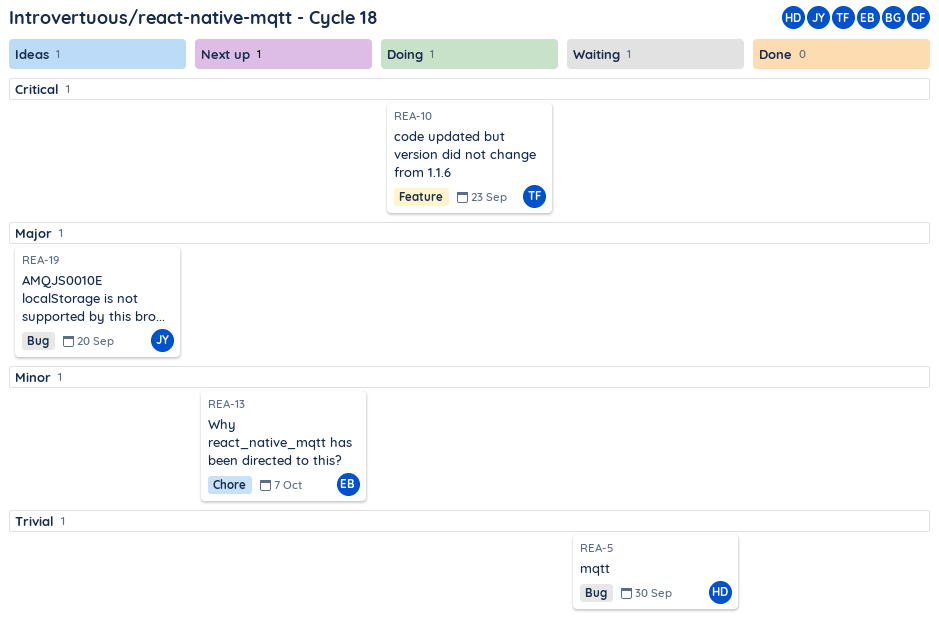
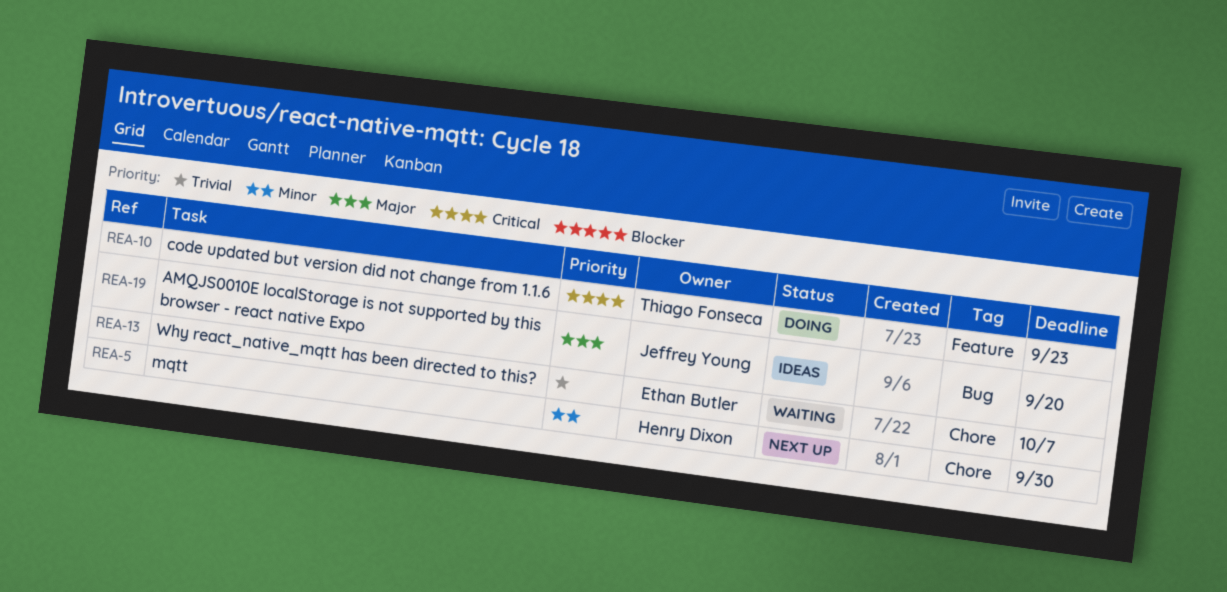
REA-5, status: Waiting -> Next up
REA-5, priority: Trivial -> Minor
REA-5, label: Bug -> Chore
REA-13, status: Next up -> Waiting
REA-13, priority: Minor -> Trivial

